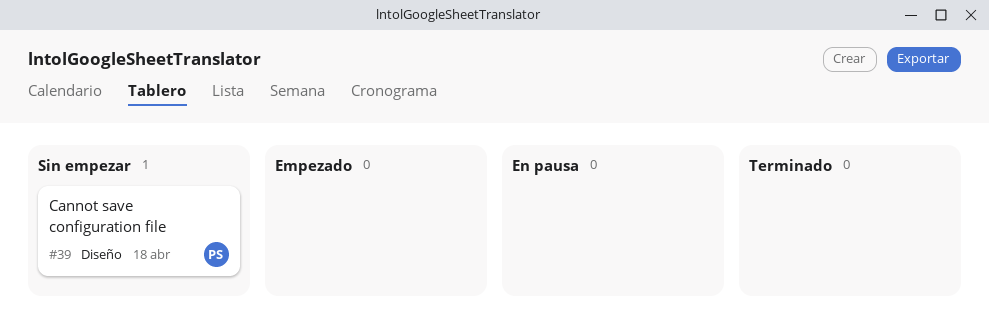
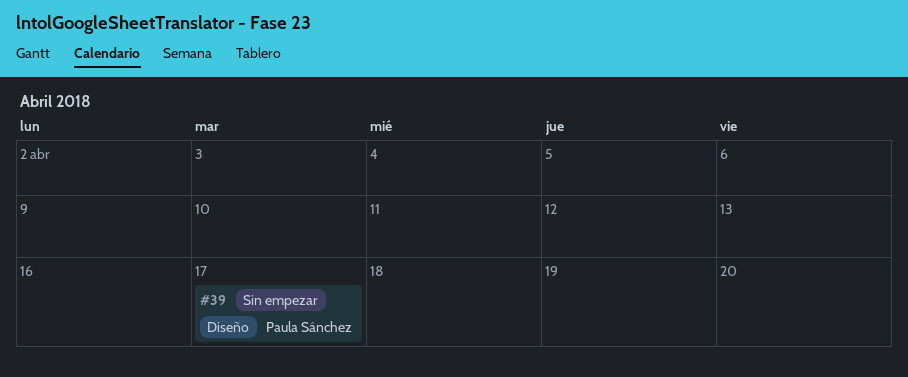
#39, due: Apr 18 -> Apr 17

